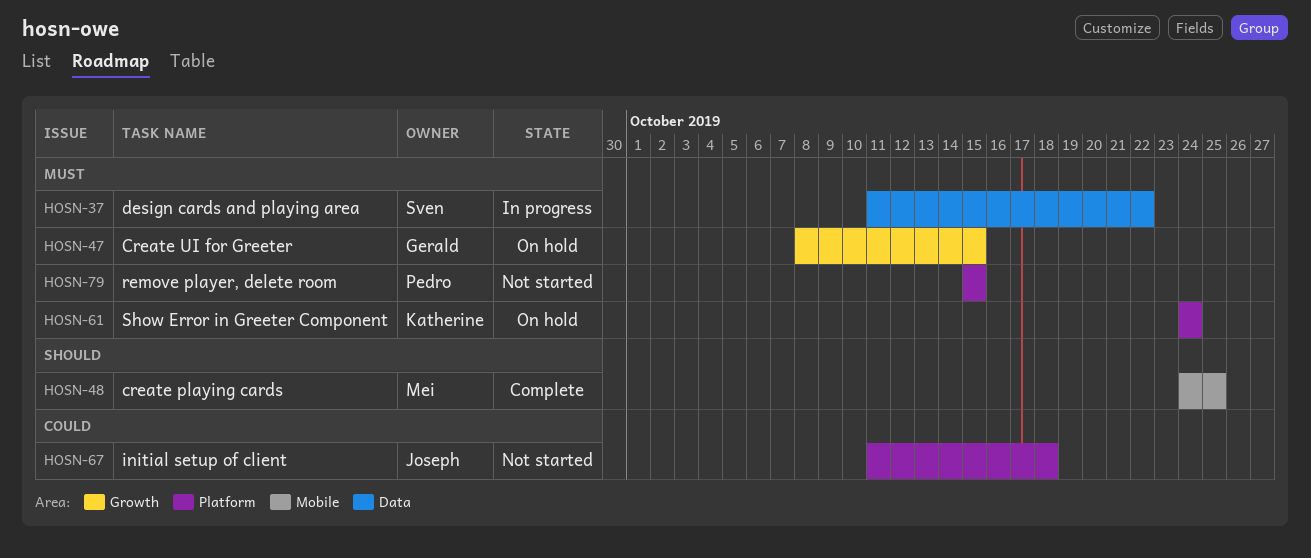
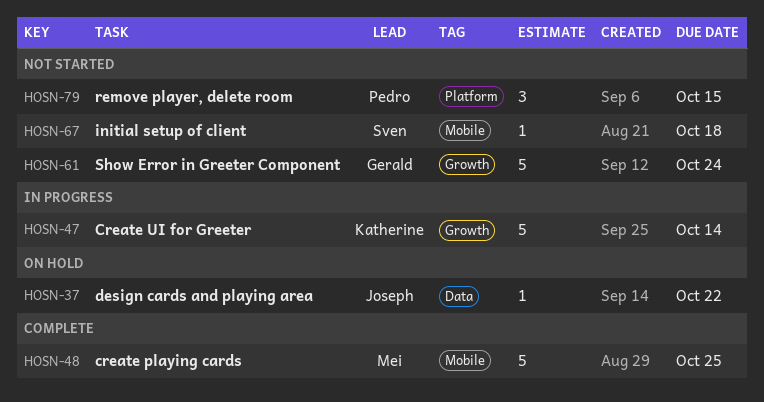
HOSN-37, status: In progress -> On hold
HOSN-37, owner: Sven -> Joseph
HOSN-47, status: On hold -> In progress
HOSN-47, owner: Gerald -> Katherine
HOSN-47, due: Oct 15 -> Oct 14
HOSN-61, status: On hold -> Not started
HOSN-61, owner: Katherine -> Gerald
HOSN-61, label: Platform -> Growth
HOSN-67, owner: Joseph -> Sven
HOSN-67, label: Platform -> Mobile

